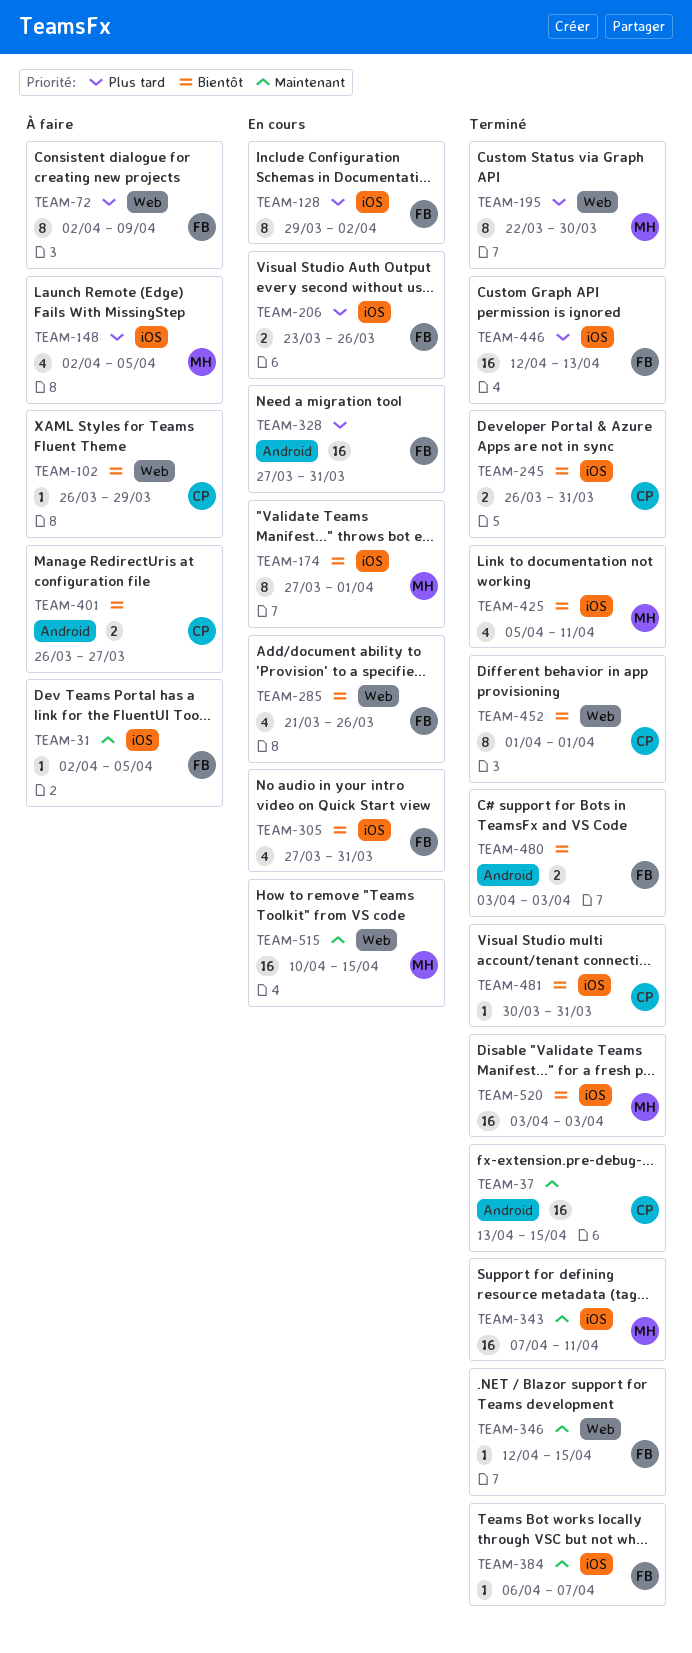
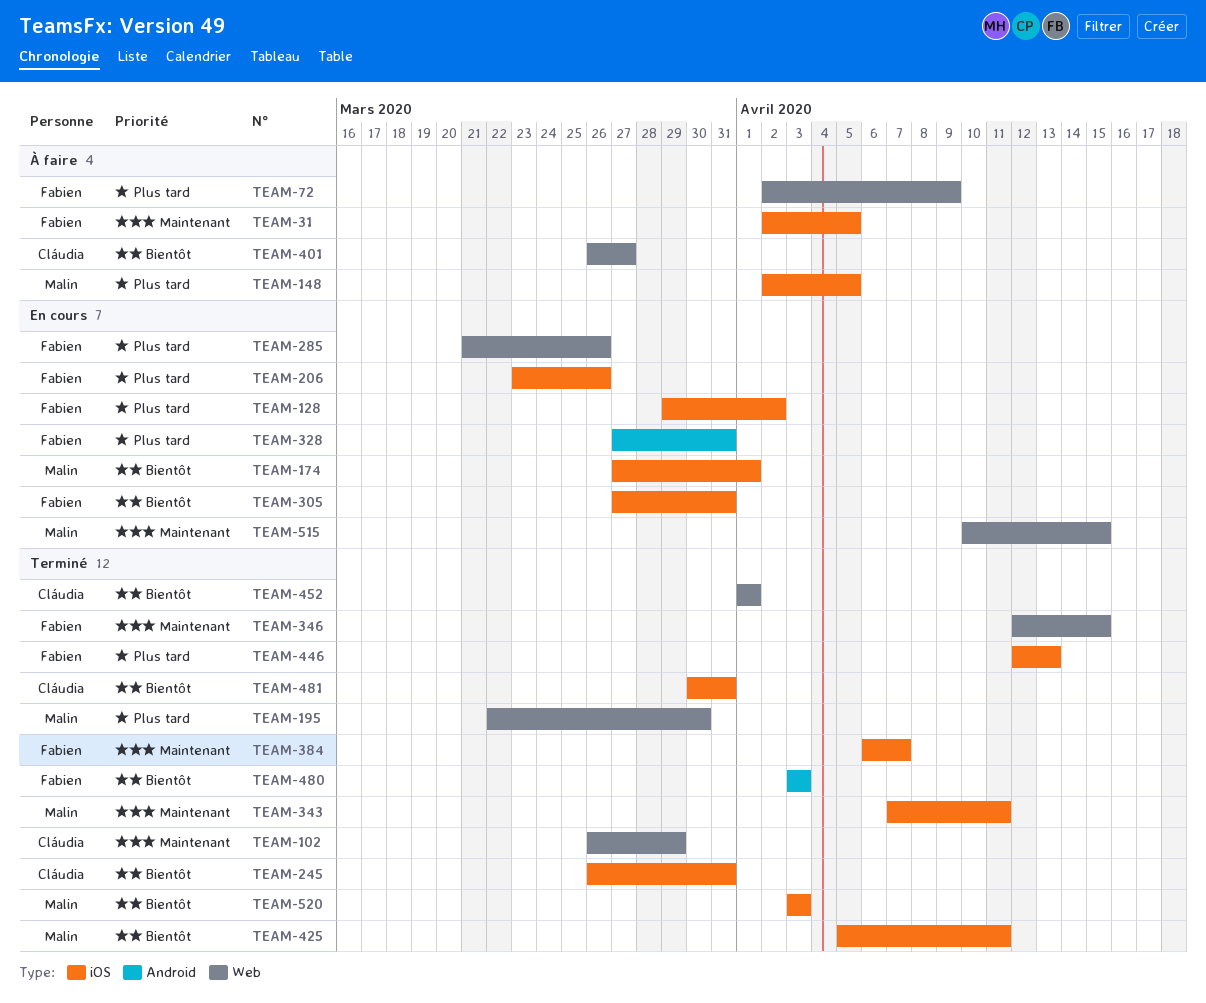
TEAM-37: present -> none
TEAM-102, status: À faire -> Terminé
TEAM-102, priority: Bientôt -> Maintenant
TEAM-285, priority: Bientôt -> Plus tard
TEAM-401, label: Android -> Web

